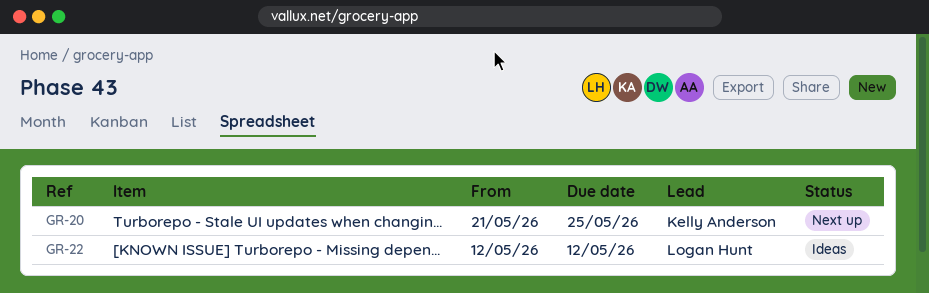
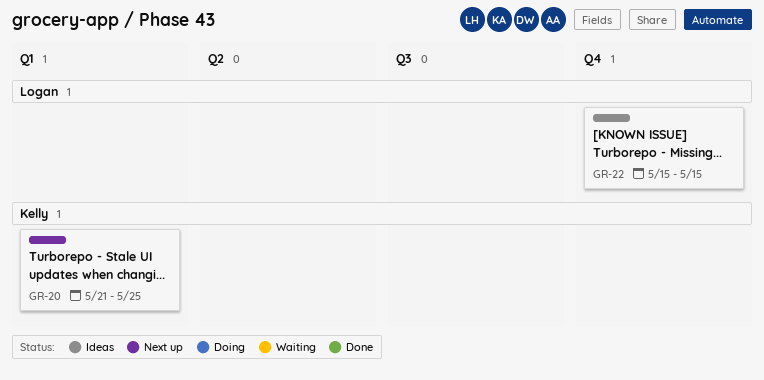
GR-22, start: May 12 -> May 15
GR-22, due: May 12 -> May 15

